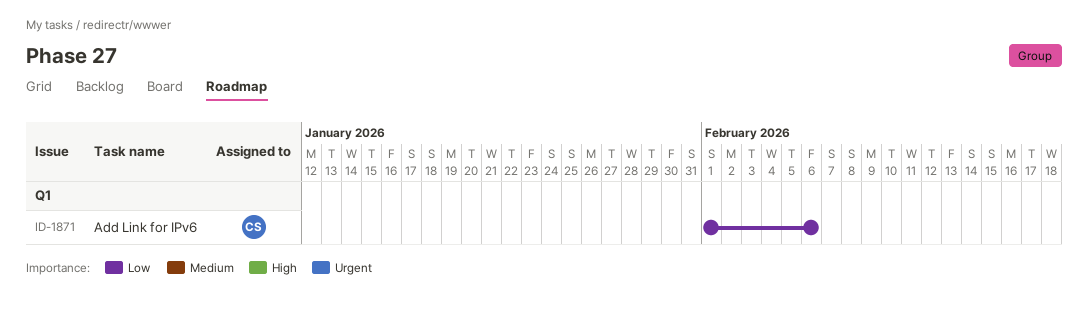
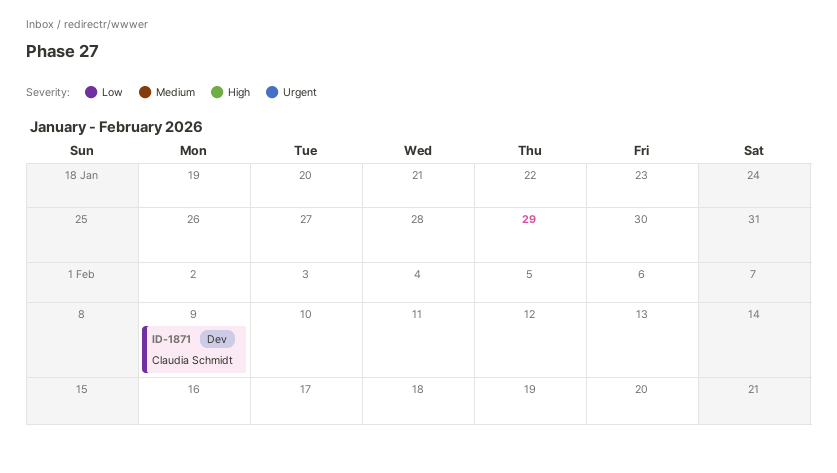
ID-1871, due: Feb 6 -> Feb 9

